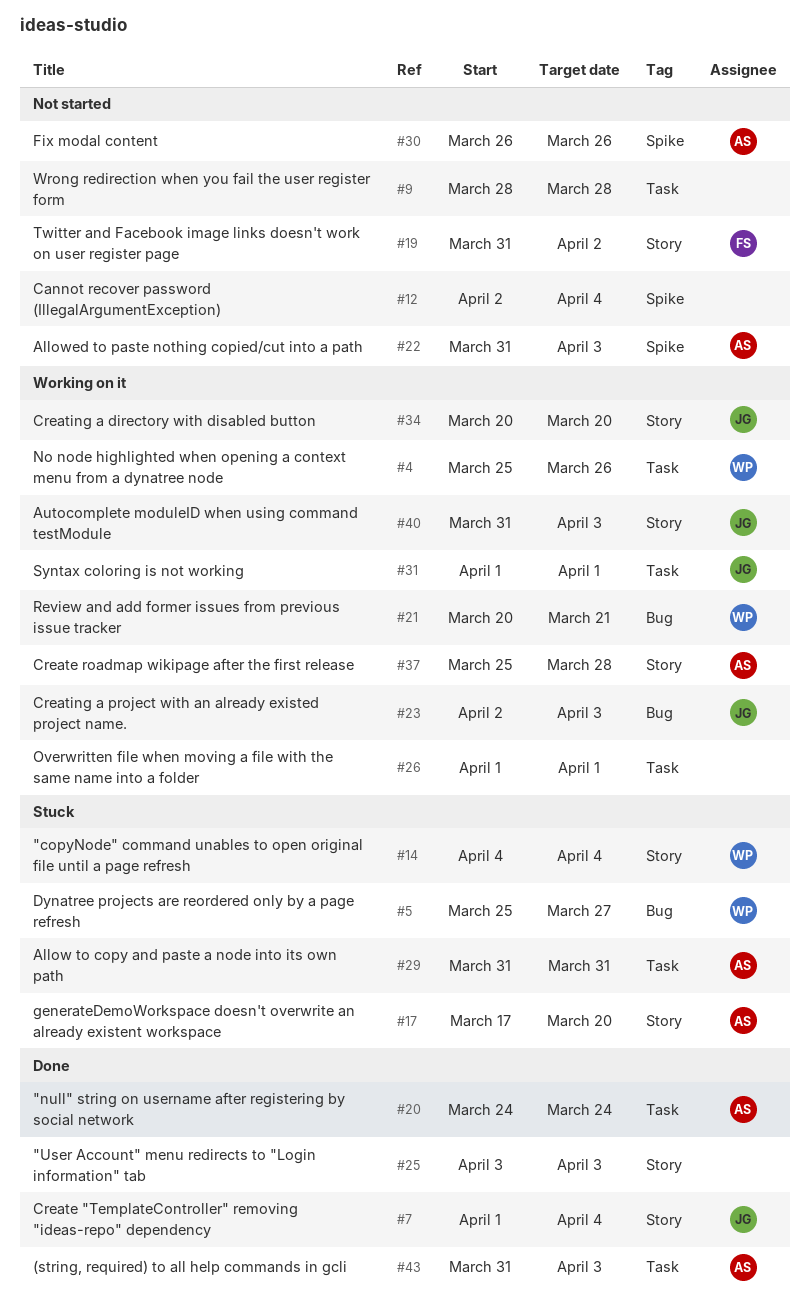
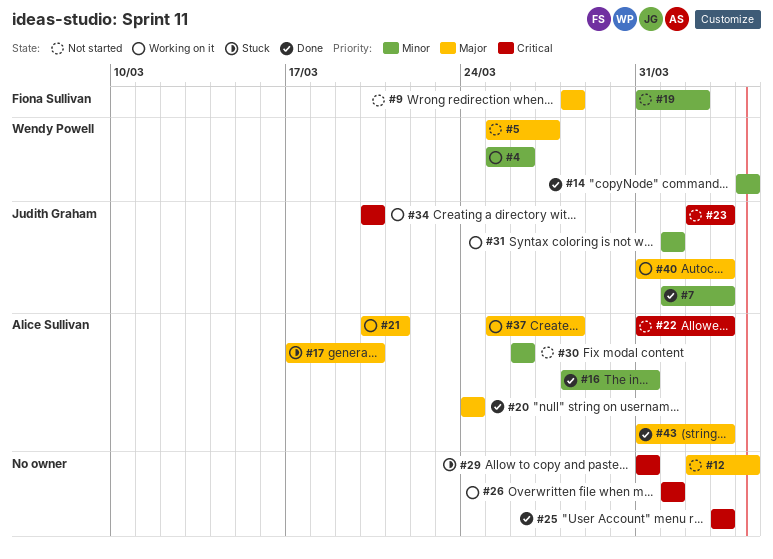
#5, status: Stuck -> Not started
#7, due: Apr 4 -> Apr 3
#9, owner: none -> Fiona Sullivan
#14, status: Stuck -> Done
#16: none -> present
#21, owner: Wendy Powell -> Alice Sullivan
#23, status: Working on it -> Not started
#29, owner: Alice Sullivan -> none

